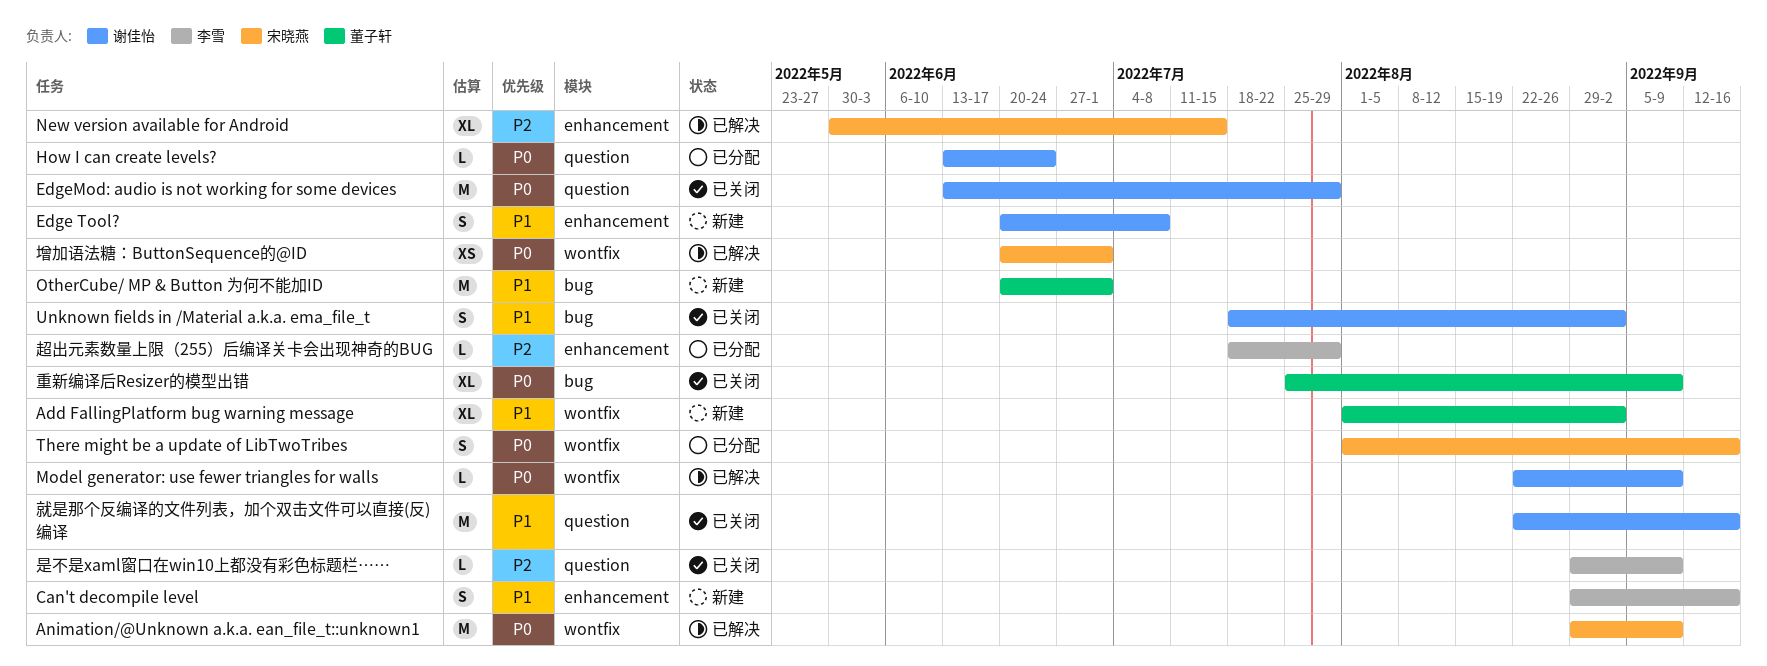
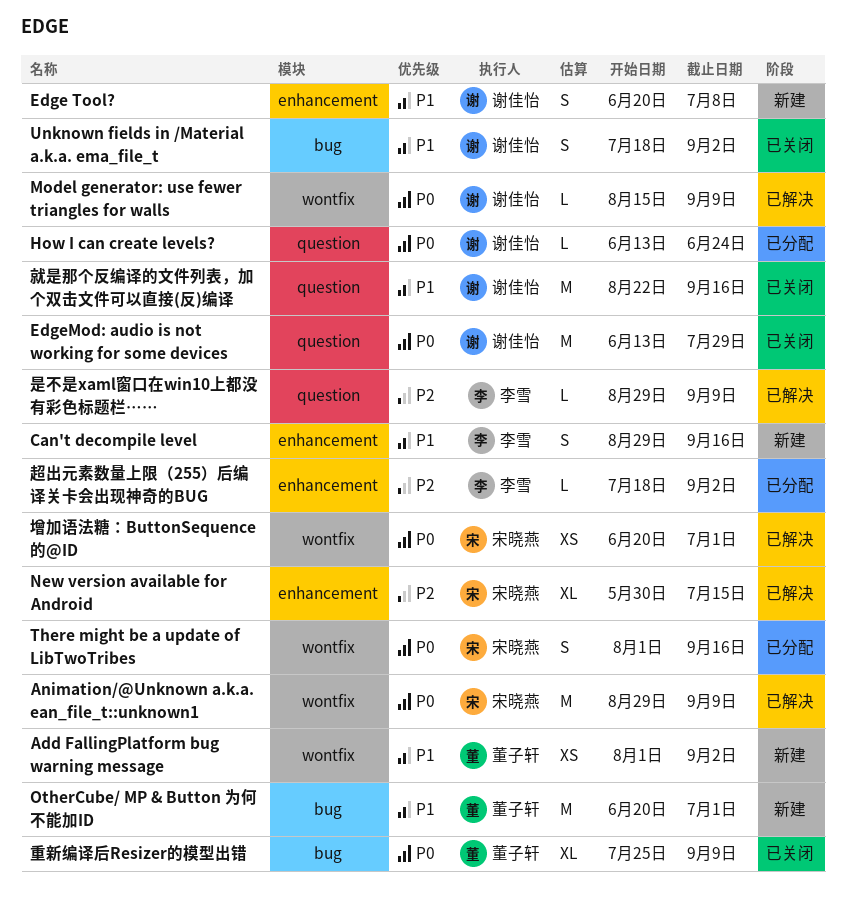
Add FallingPlatform bug warning message, estimate: XL -> XS
Model generator: use fewer triangles for walls, start: Aug 22 -> Aug 15
是不是xaml窗口在win10上都没有彩色标题栏……, status: 已关闭 -> 已解决
超出元素数量上限（255）后编译关卡会出现神奇的BUG, due: Jul 29 -> Sep 2

